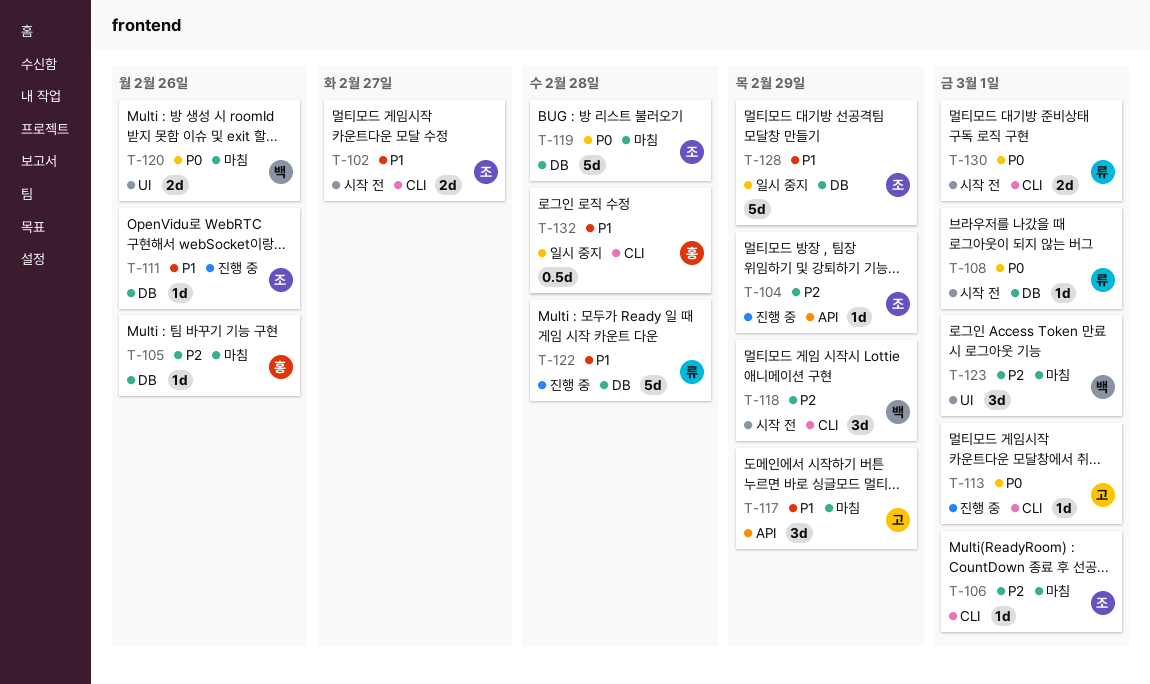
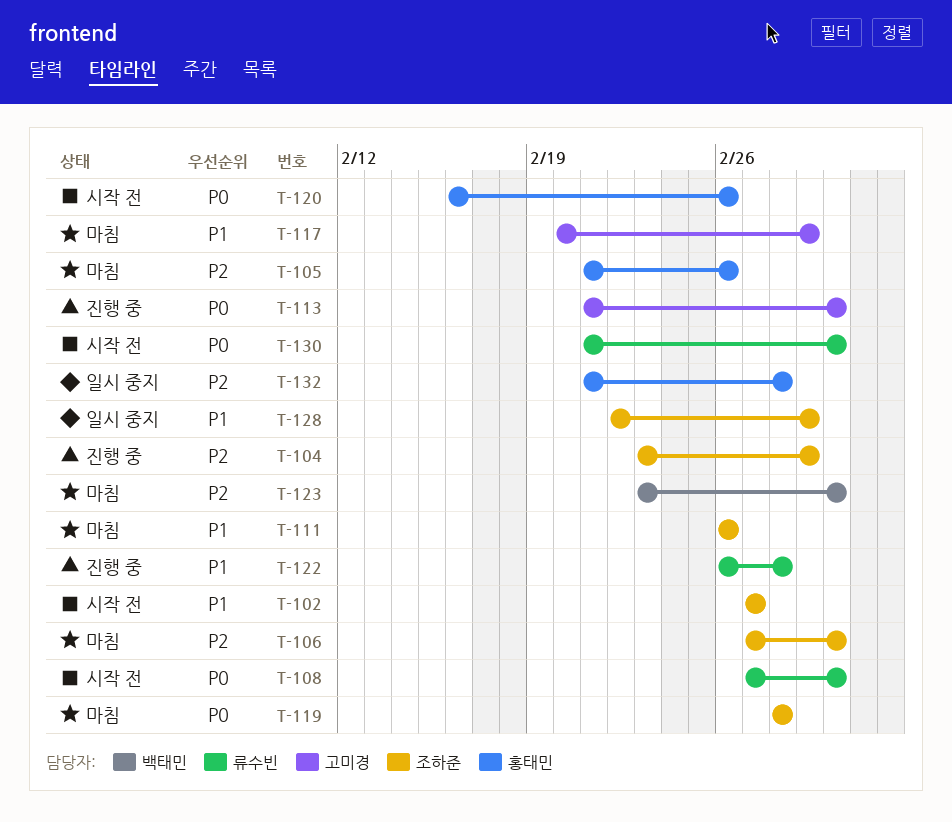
T-111, status: 진행 중 -> 마침
T-118: present -> none
T-120, status: 마침 -> 시작 전
T-120, owner: 백태민 -> 홍태민
T-132, priority: P1 -> P2

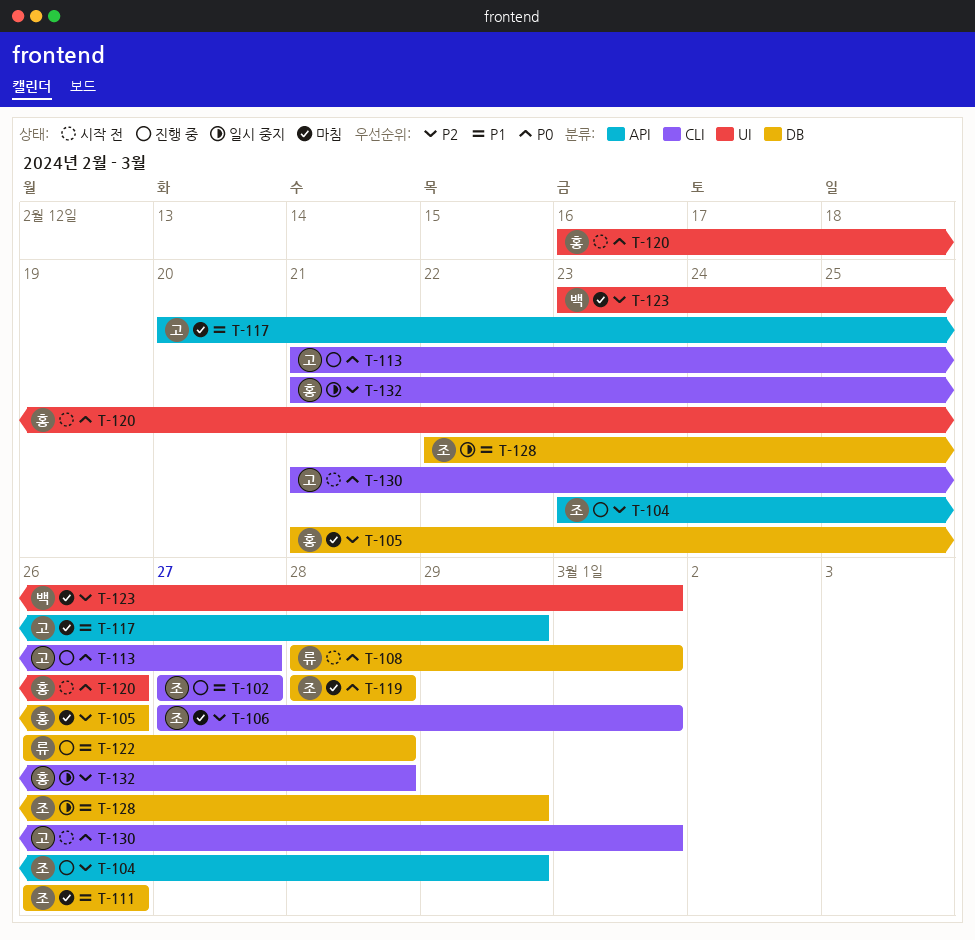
T-102, status: 시작 전 -> 진행 중
T-108, start: Feb 27 -> Feb 28
T-113, due: Mar 1 -> Feb 27
T-130, owner: 류수빈 -> 고미경

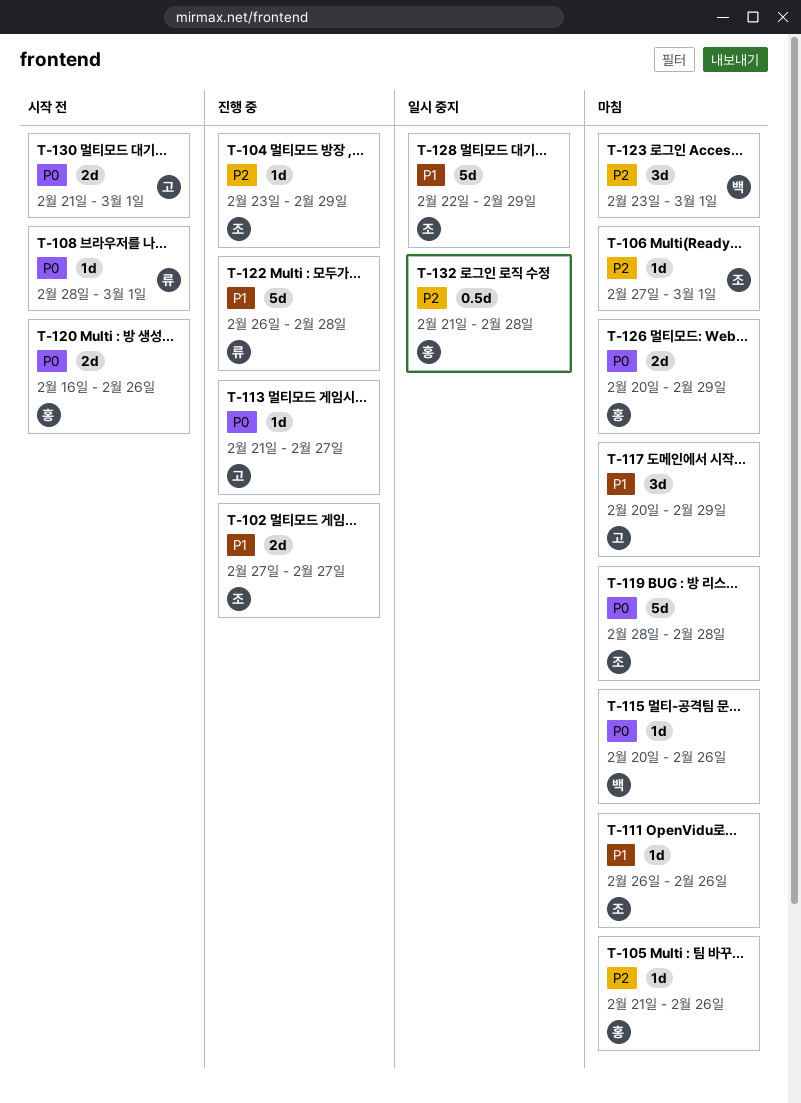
T-115: none -> present
T-126: none -> present

